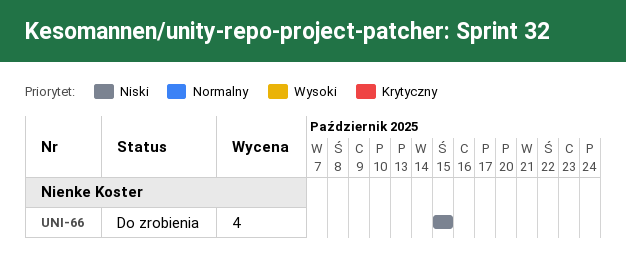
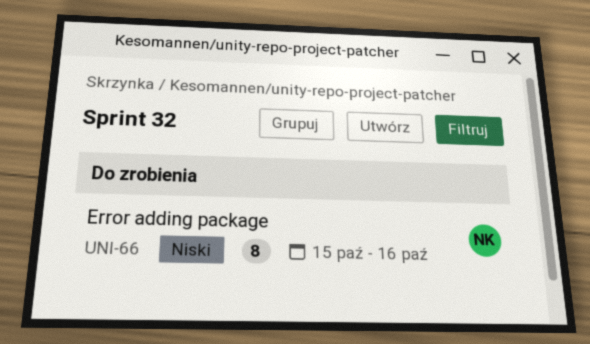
UNI-66, estimate: 4 -> 8
UNI-66, due: Oct 15 -> Oct 16

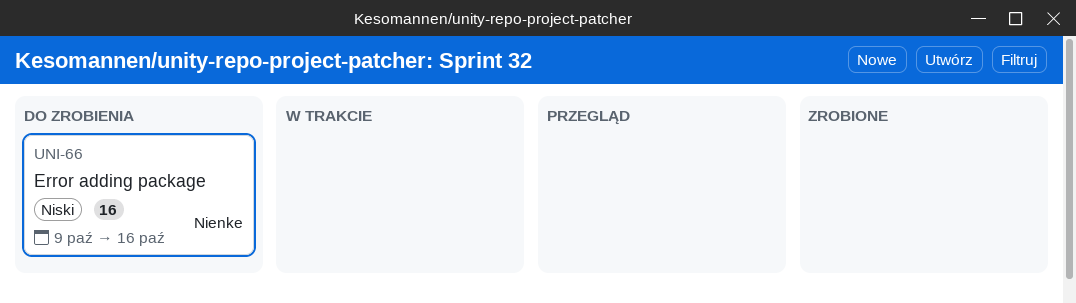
UNI-66, estimate: 8 -> 16
UNI-66, start: Oct 15 -> Oct 9

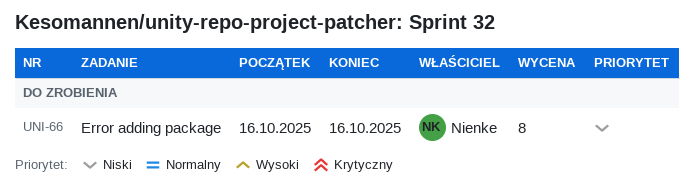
UNI-66, estimate: 16 -> 8
UNI-66, start: Oct 9 -> Oct 16

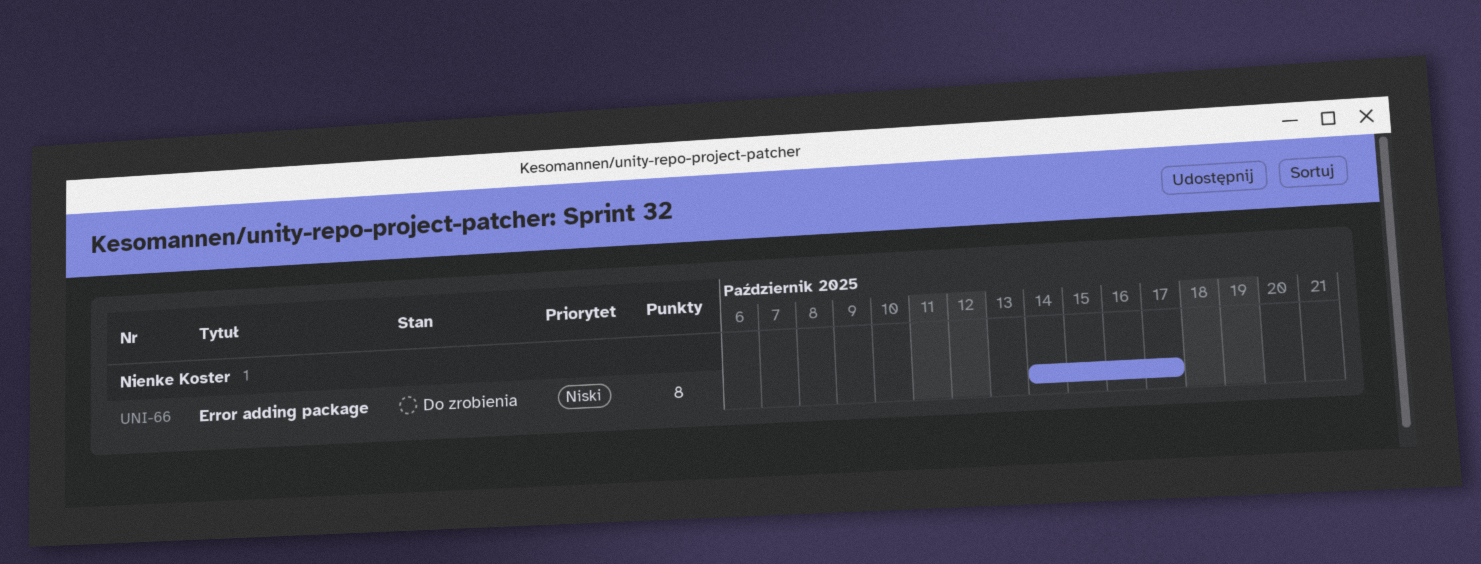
UNI-66, start: Oct 16 -> Oct 14
UNI-66, due: Oct 16 -> Oct 17

